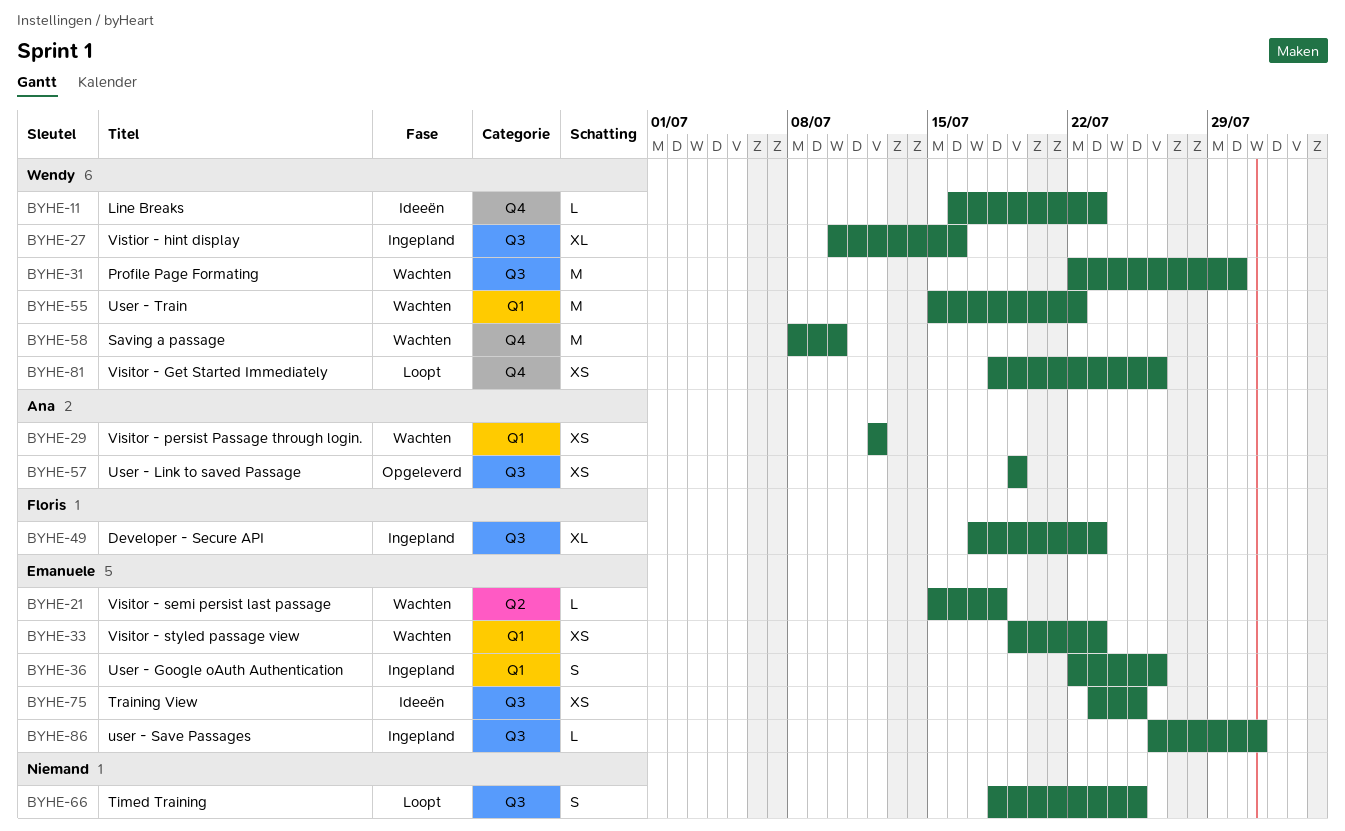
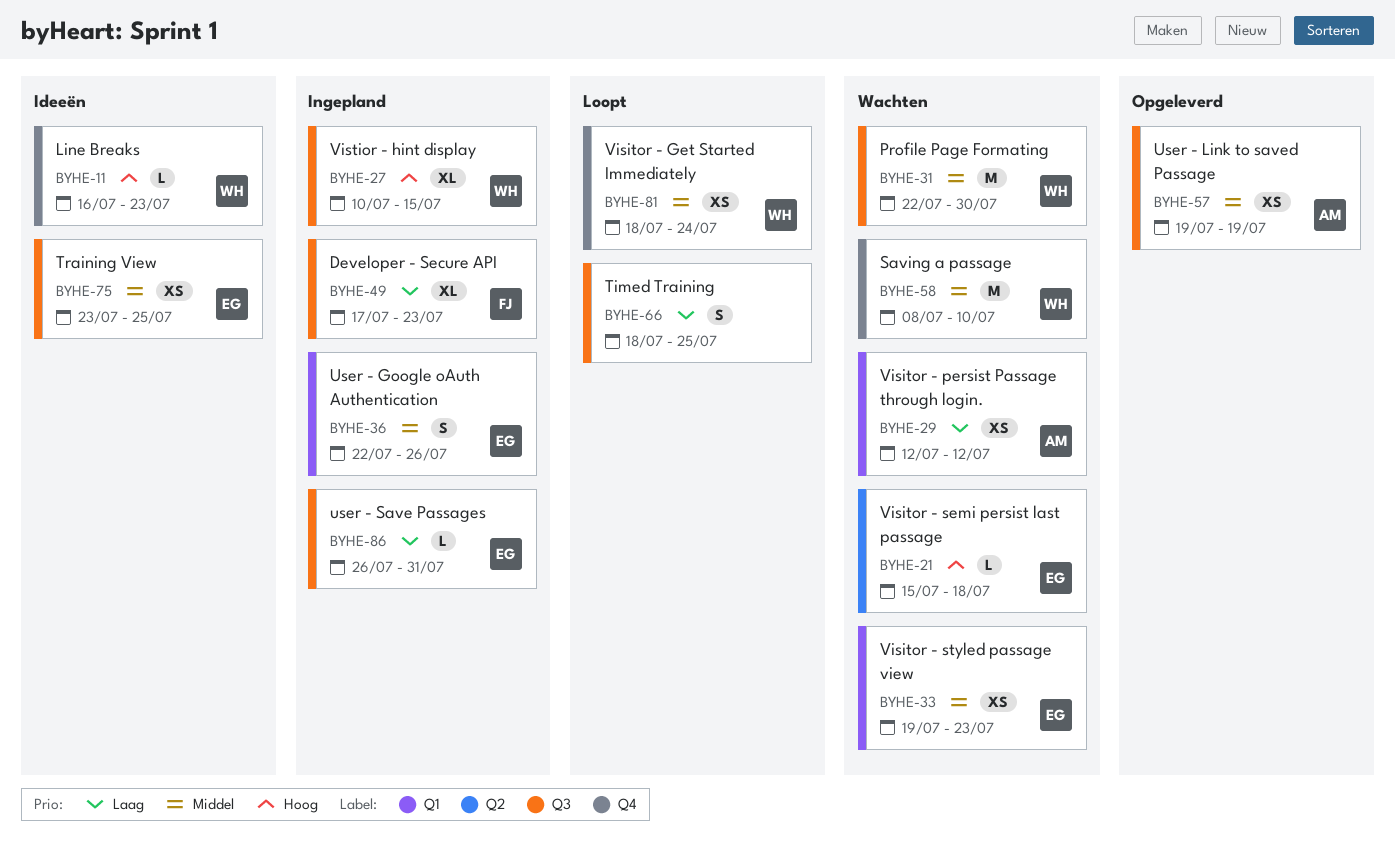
BYHE-27, due: Jul 16 -> Jul 15
BYHE-55: present -> none
BYHE-81, due: Jul 26 -> Jul 24

